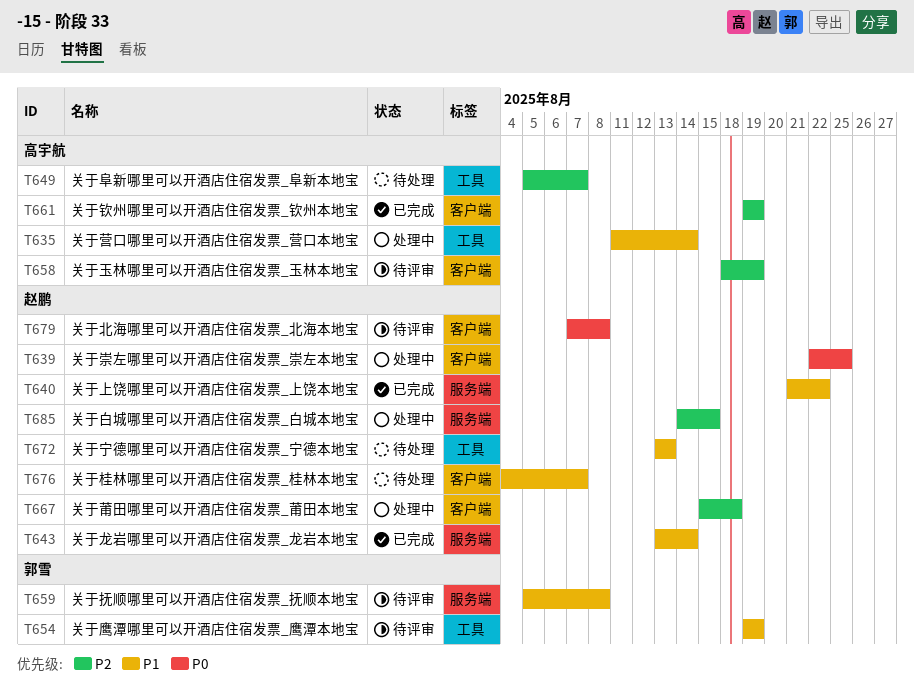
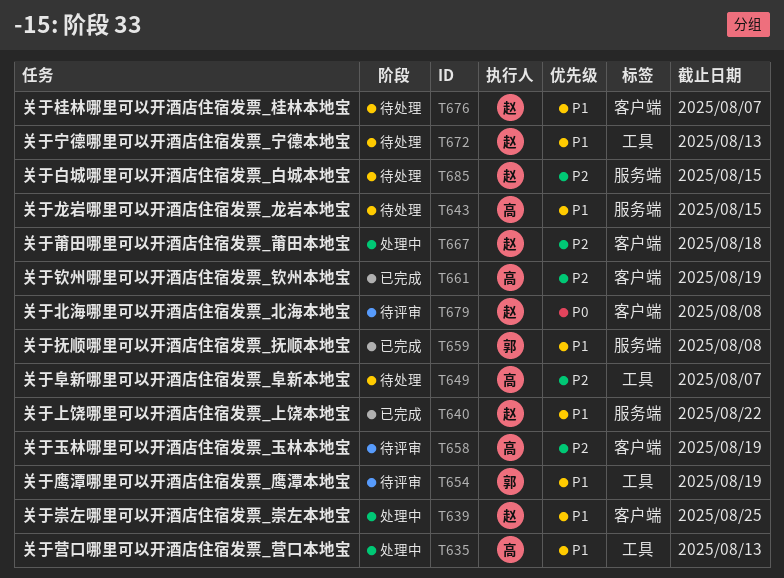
T635, due: Aug 14 -> Aug 13
T639, priority: P0 -> P1
T643, status: 已完成 -> 待处理
T643, owner: 赵鹏 -> 高宇航
T643, due: Aug 14 -> Aug 15
T659, status: 待评审 -> 已完成
T685, status: 处理中 -> 待处理

